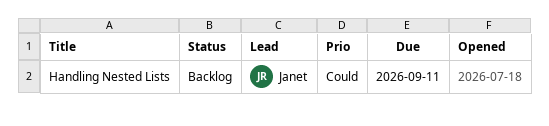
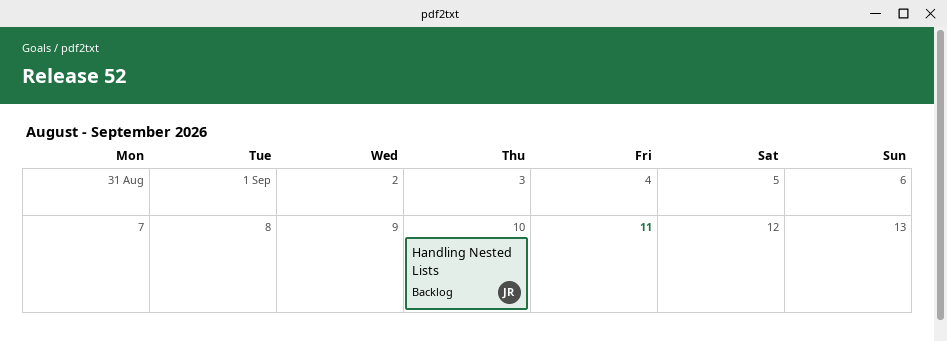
Handling Nested Lists, due: Sep 11 -> Sep 10

